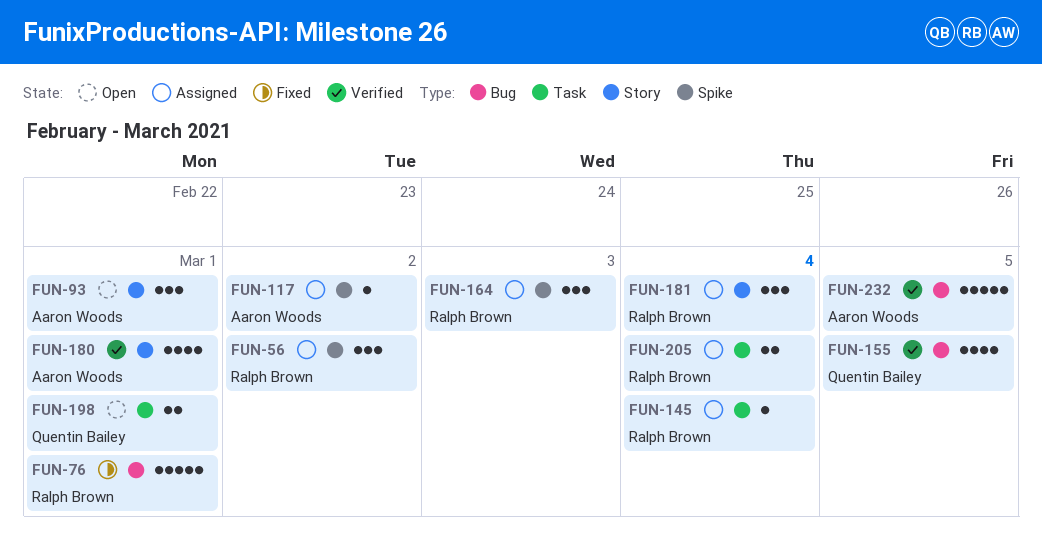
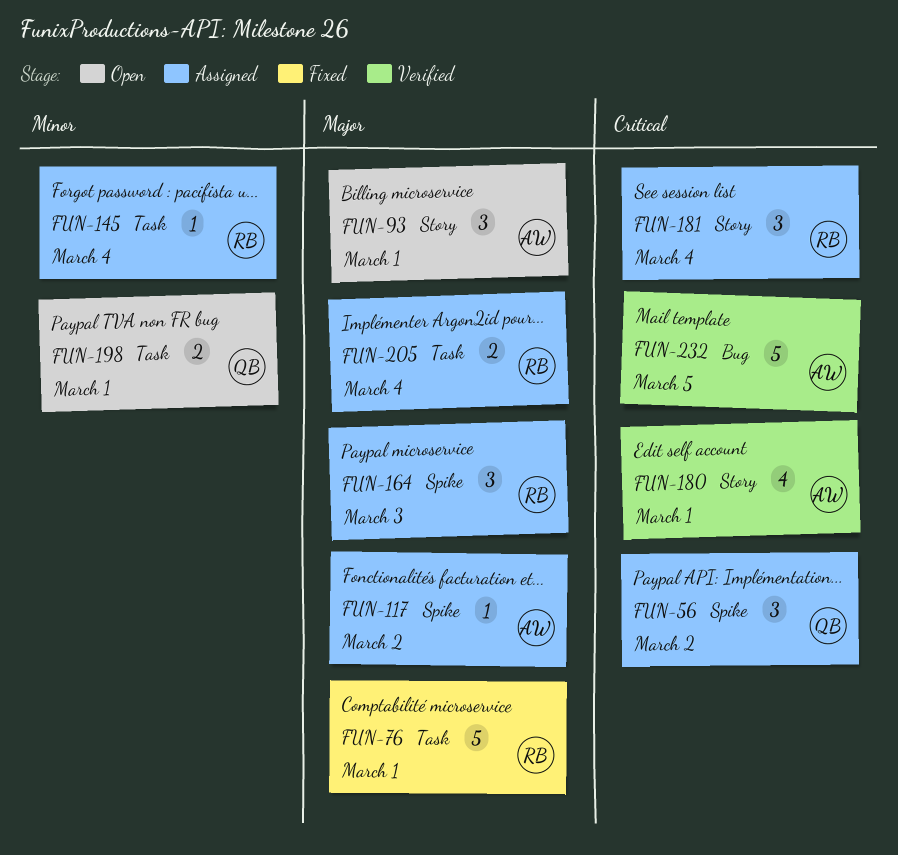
FUN-56, owner: Ralph Brown -> Quentin Bailey
FUN-76, label: Bug -> Task
FUN-155: present -> none

